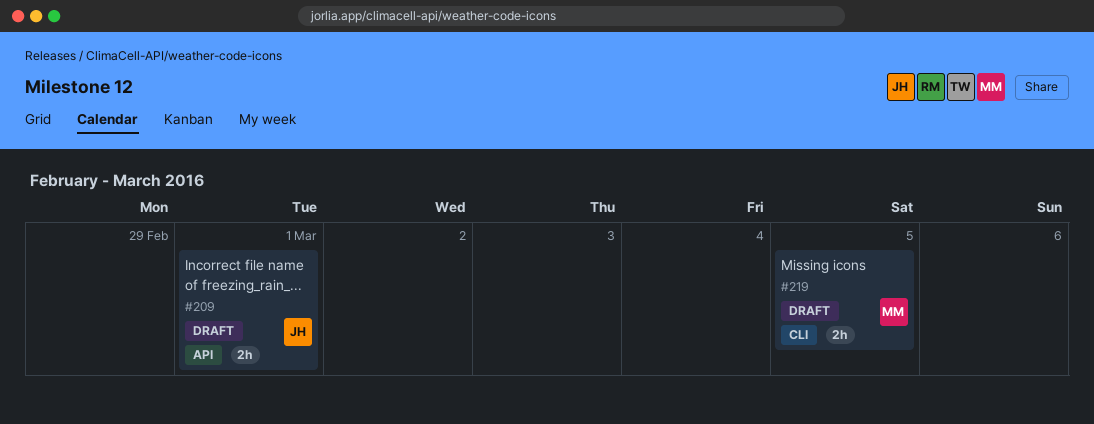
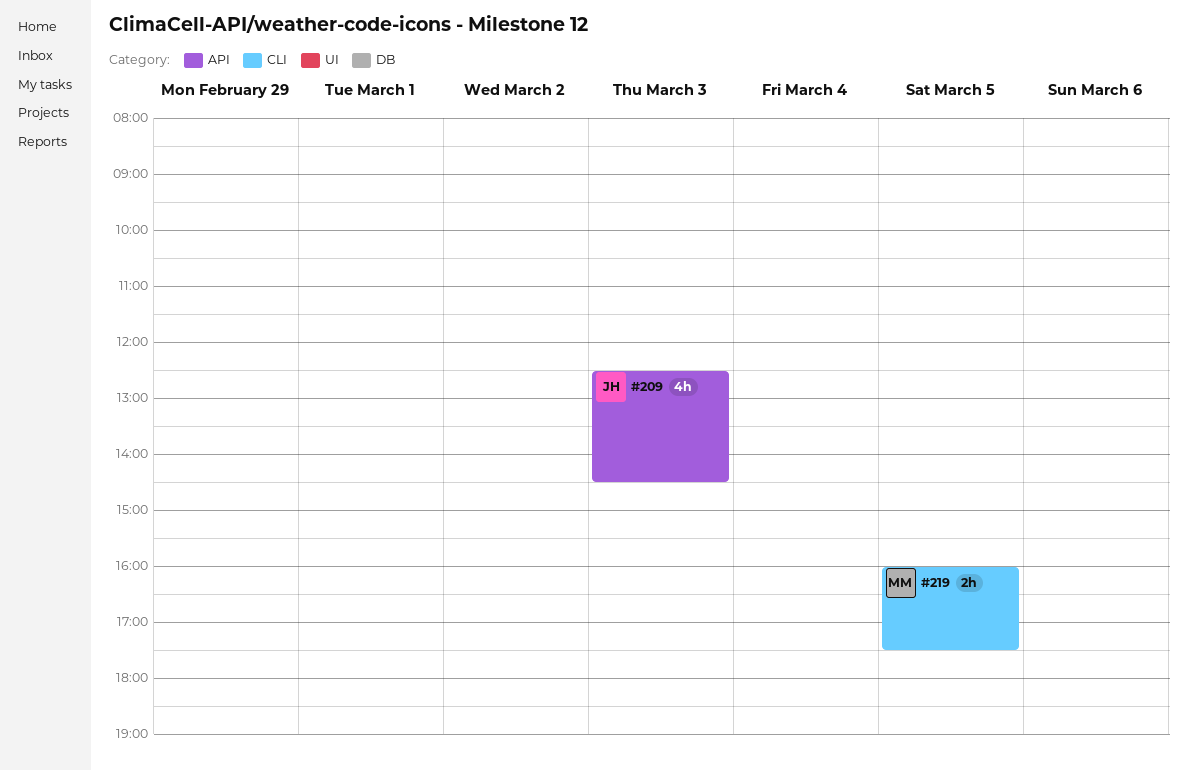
#209, estimate: 2h -> 4h
#209, day: Mar 1 -> Mar 3

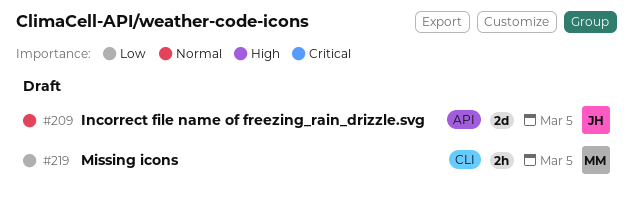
#209, estimate: 4h -> 2d
#209, day: Mar 3 -> Mar 5

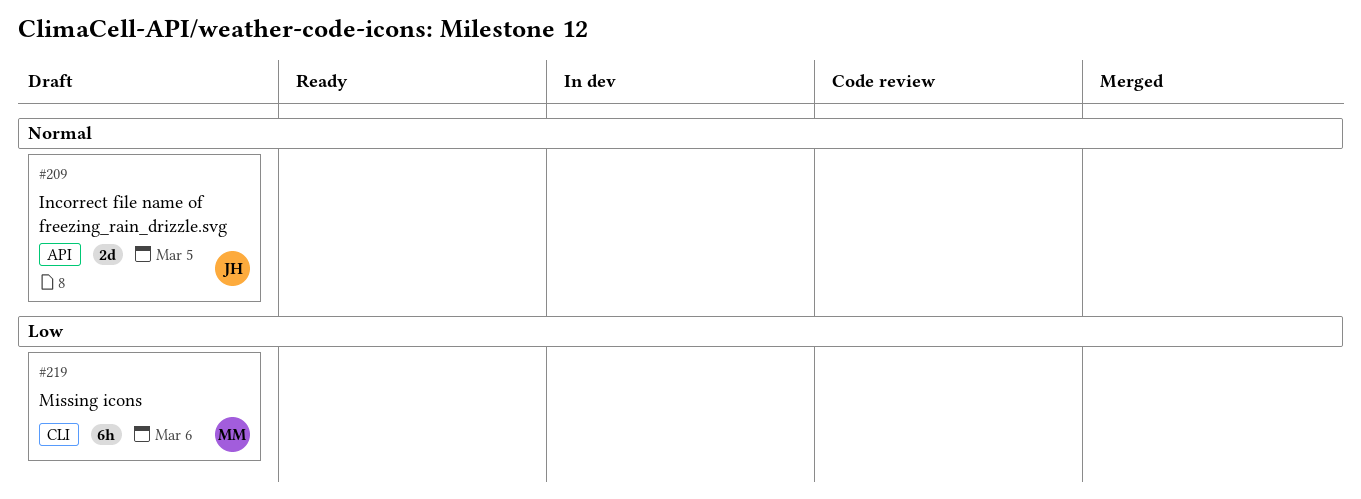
#219, estimate: 2h -> 6h
#219, day: Mar 5 -> Mar 6

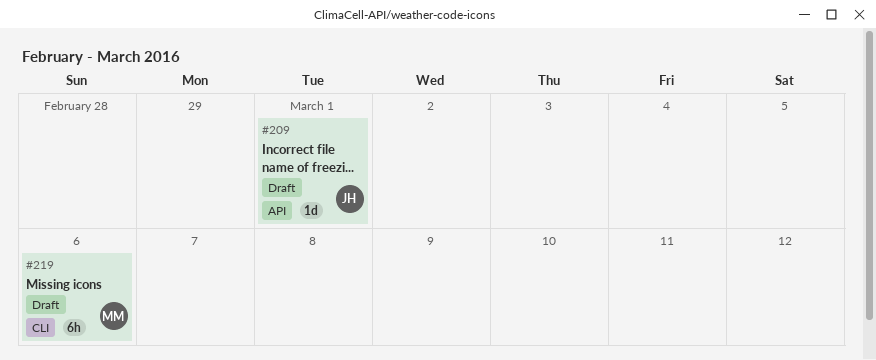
#209, estimate: 2d -> 1d
#209, day: Mar 5 -> Mar 1

